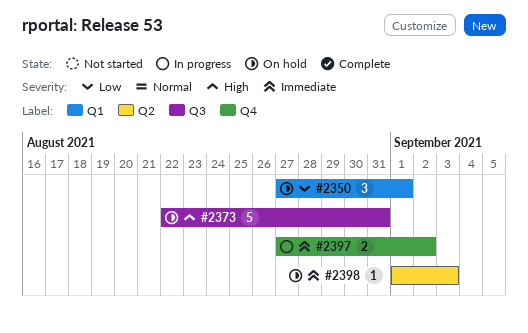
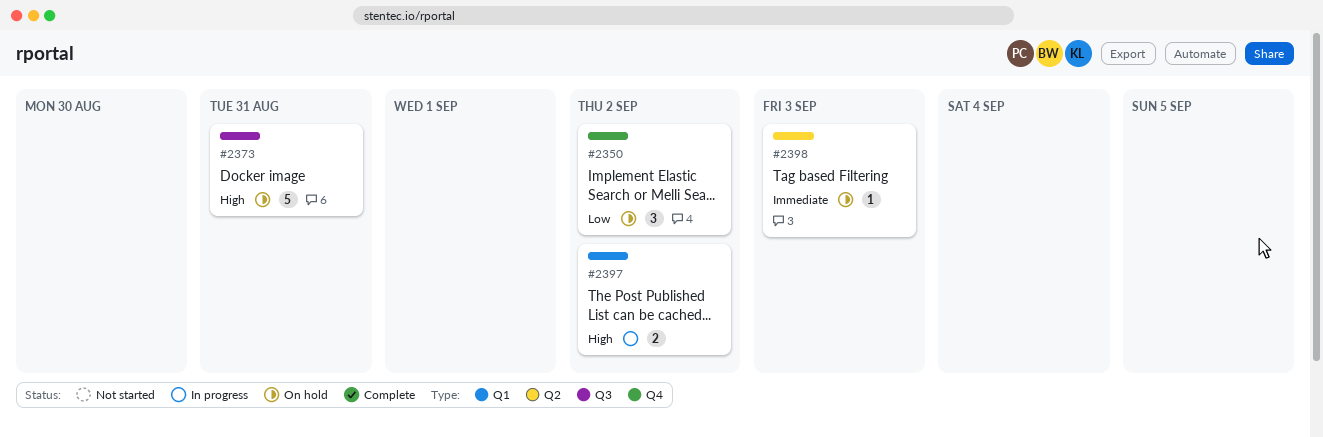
#2350, label: Q1 -> Q4
#2350, due: Sep 1 -> Sep 2
#2397, priority: Immediate -> High
#2397, label: Q4 -> Q1

